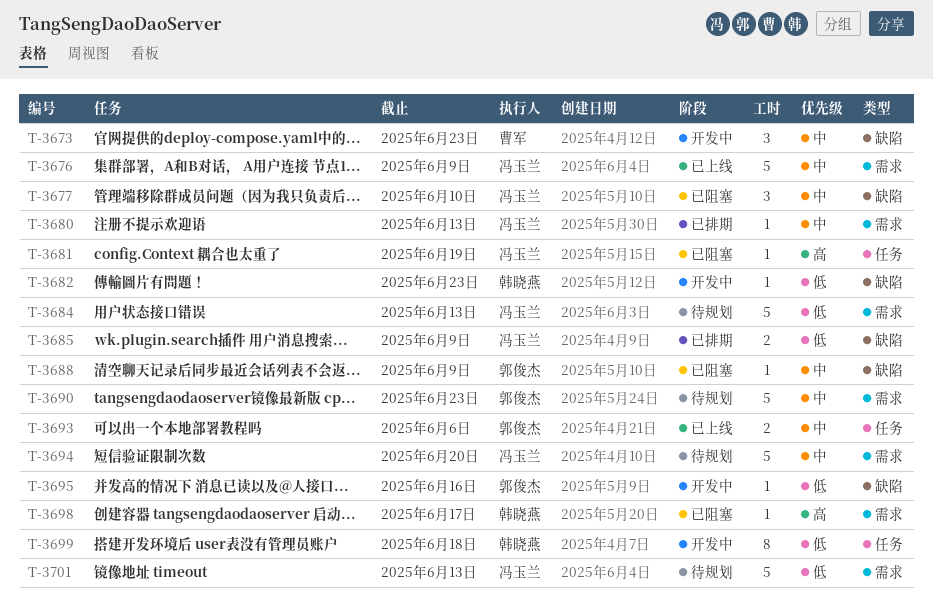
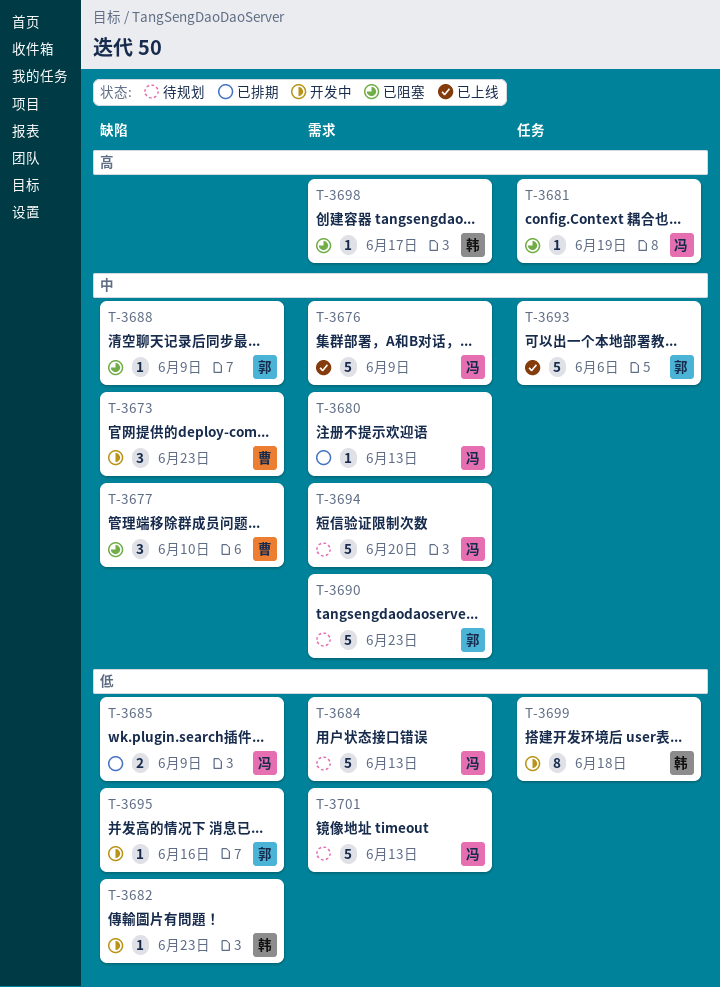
T-3677, owner: 冯玉兰 -> 曹军
T-3693, estimate: 2 -> 5

